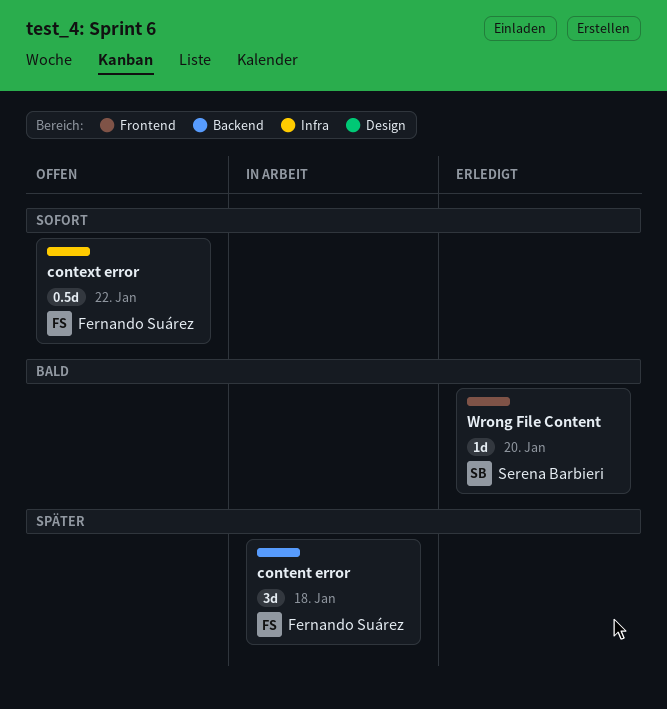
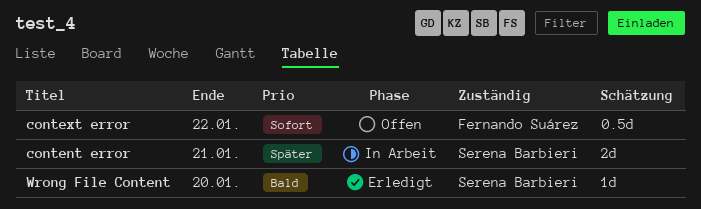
content error, owner: Fernando Suárez -> Serena Barbieri
content error, estimate: 3d -> 2d
content error, due: Jan 18 -> Jan 21

